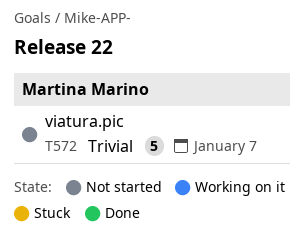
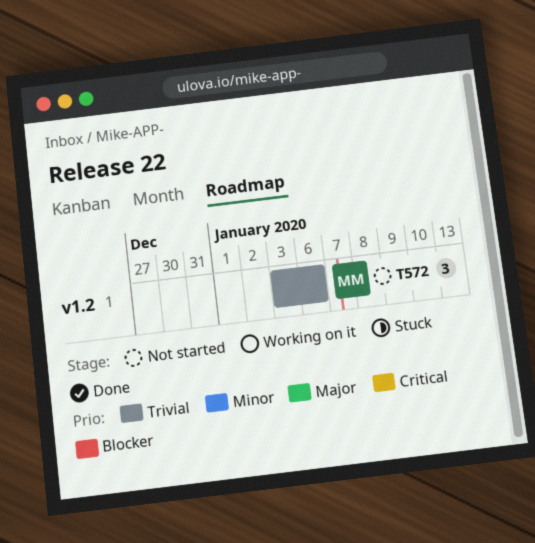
T572, estimate: 5 -> 3
T572, due: Jan 7 -> Jan 6

